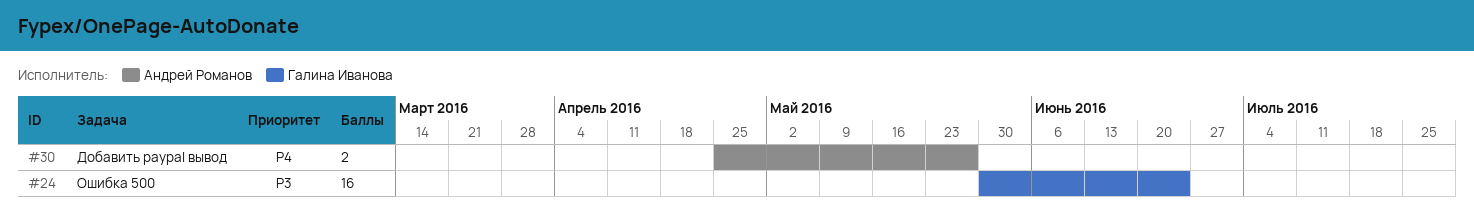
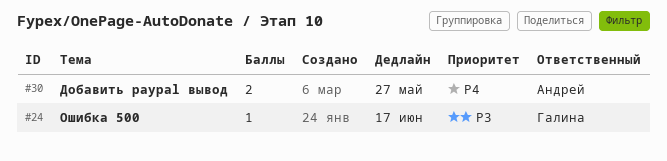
#24, estimate: 16 -> 1
#24, due: Jun 24 -> Jun 17

